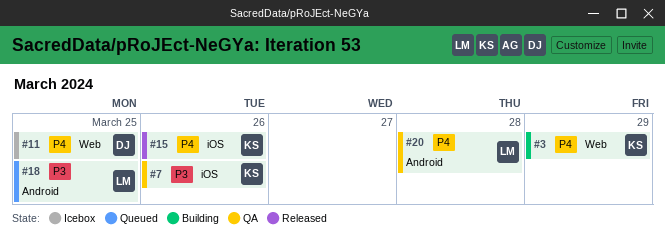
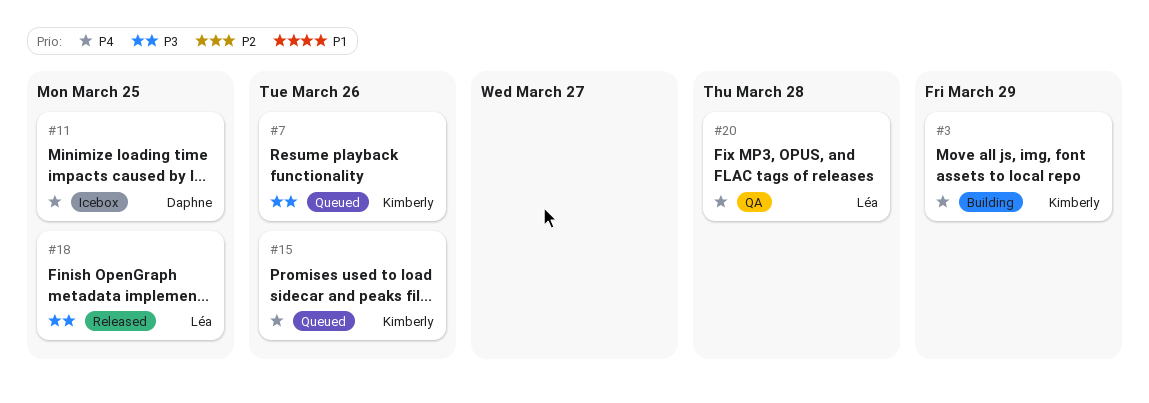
#7, status: QA -> Queued
#15, status: Released -> Queued
#18, status: Queued -> Released

